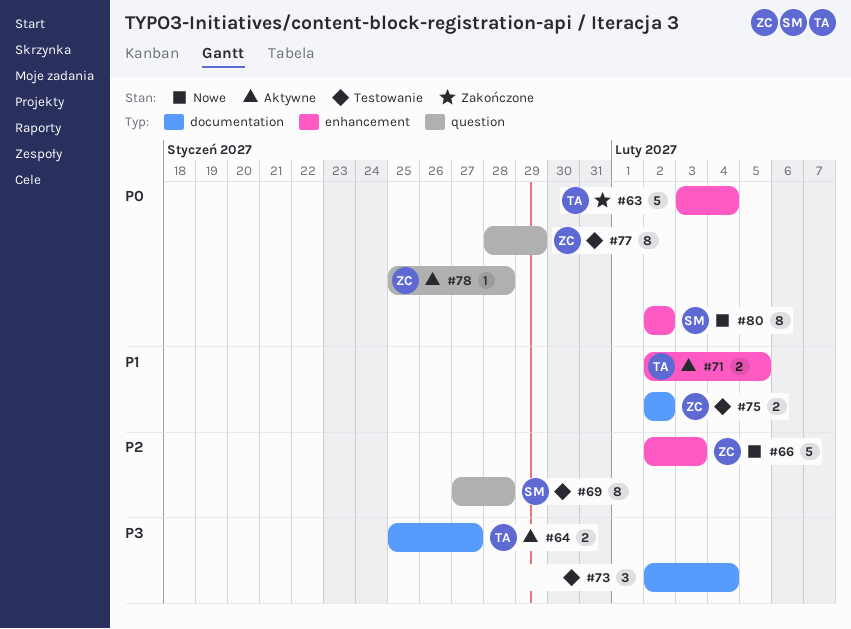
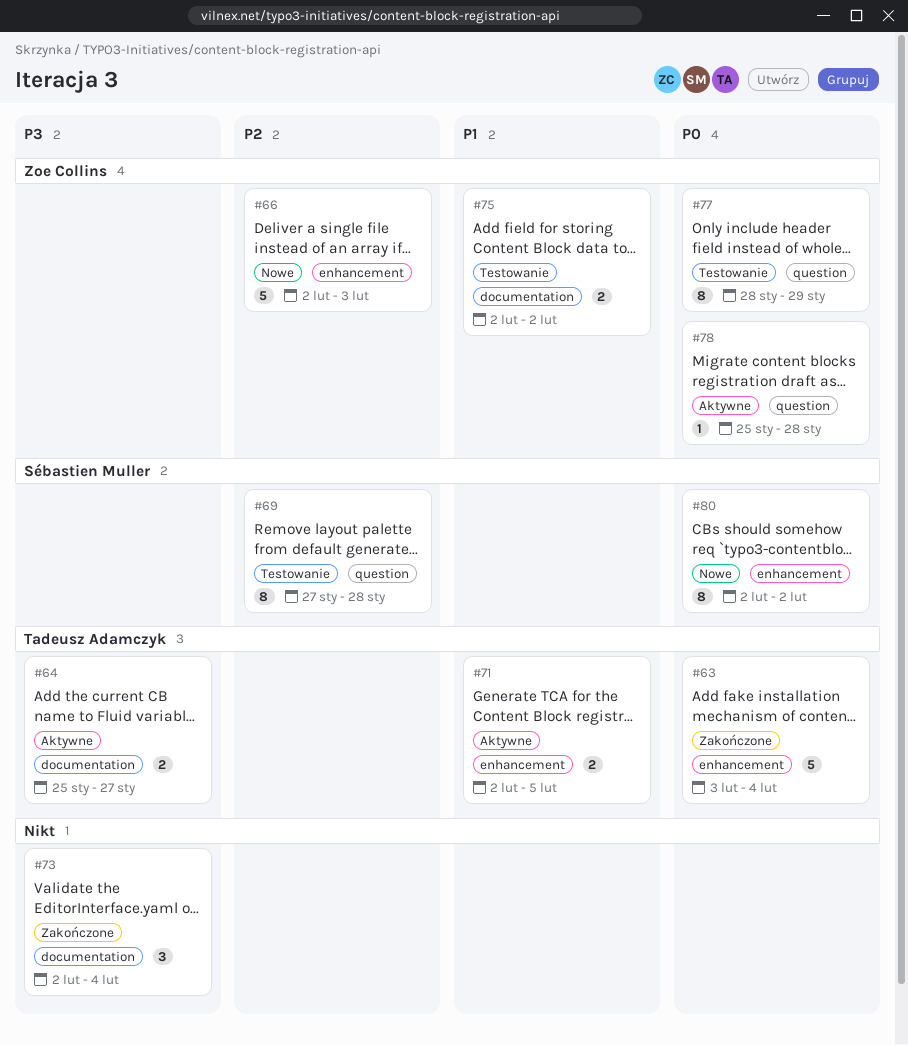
#73, status: Testowanie -> Zakończone

